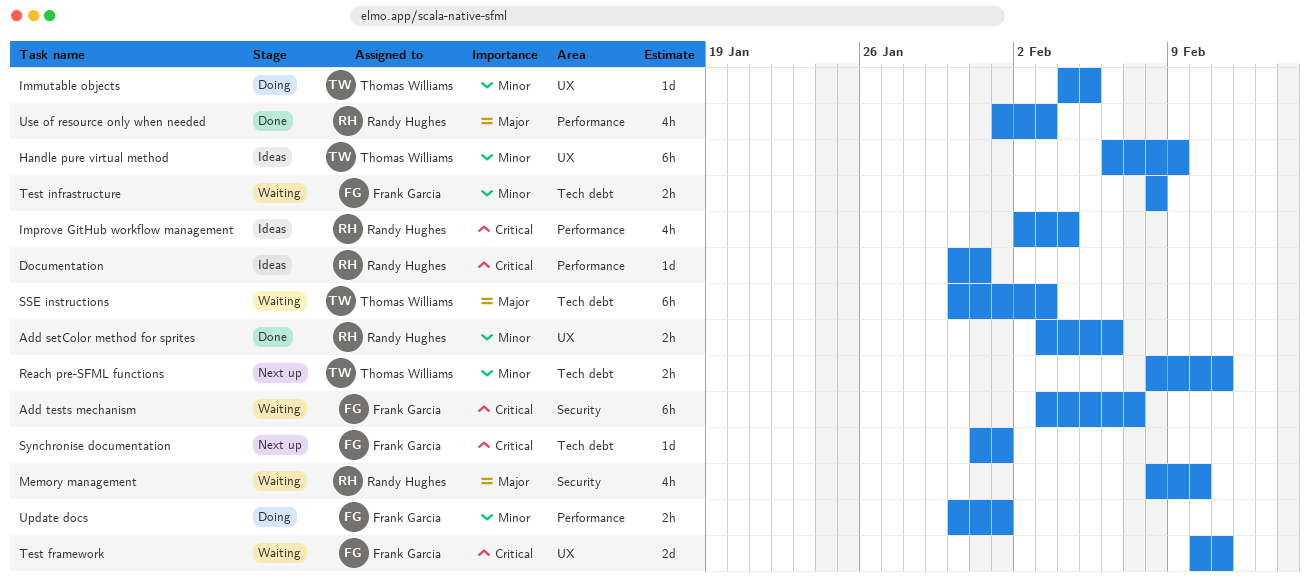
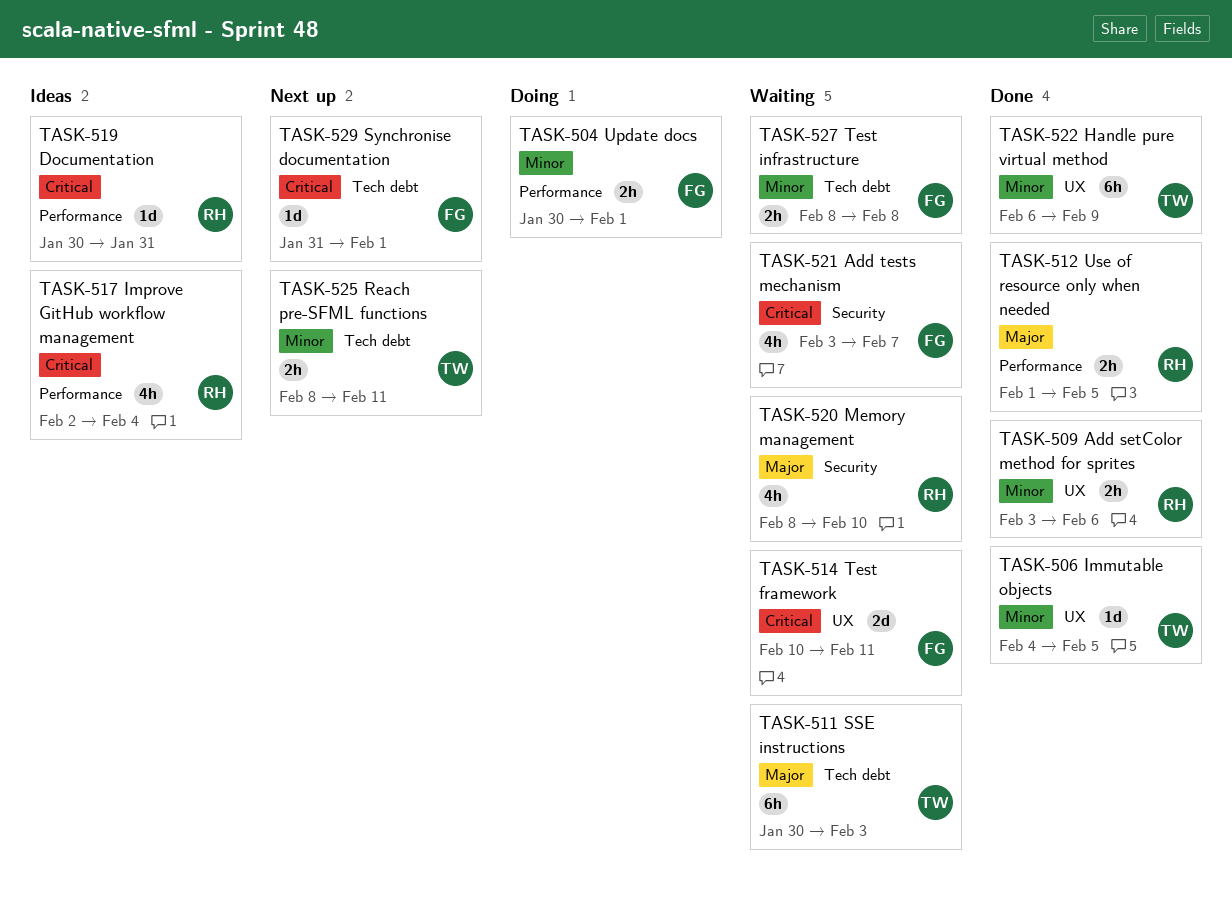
Add tests mechanism, estimate: 6h -> 4h
Handle pure virtual method, status: Ideas -> Done
Immutable objects, status: Doing -> Done
Use of resource only when needed, estimate: 4h -> 2h
Use of resource only when needed, due: Feb 3 -> Feb 5

